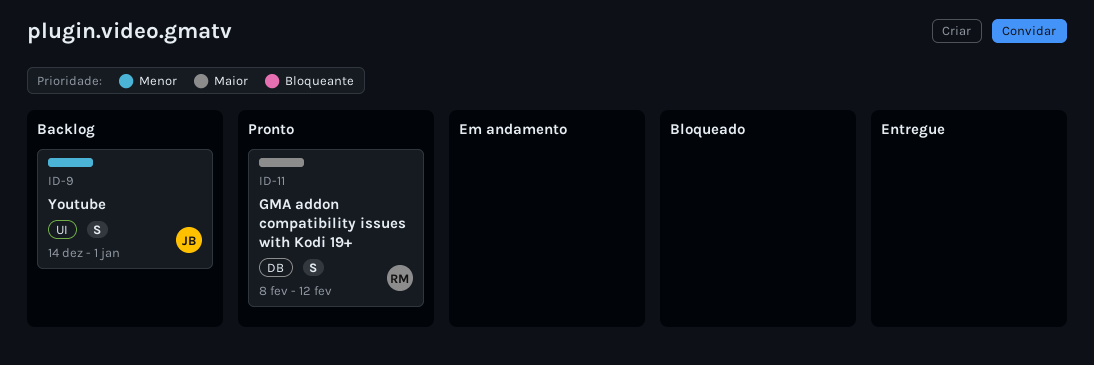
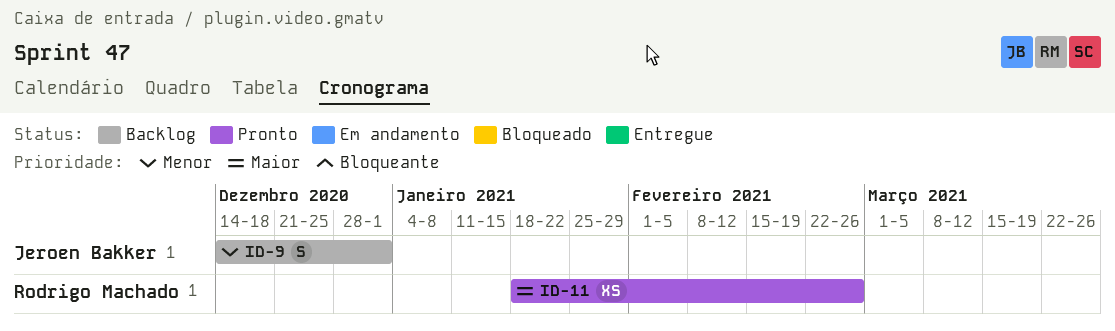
ID-11, estimate: S -> XS
ID-11, start: Feb 8 -> Jan 18
ID-11, due: Feb 12 -> Feb 26

